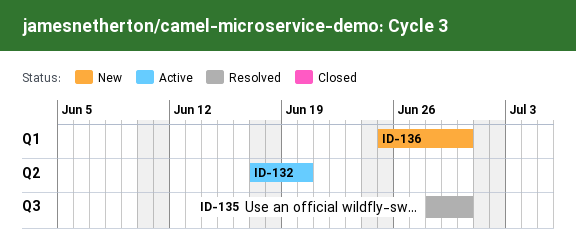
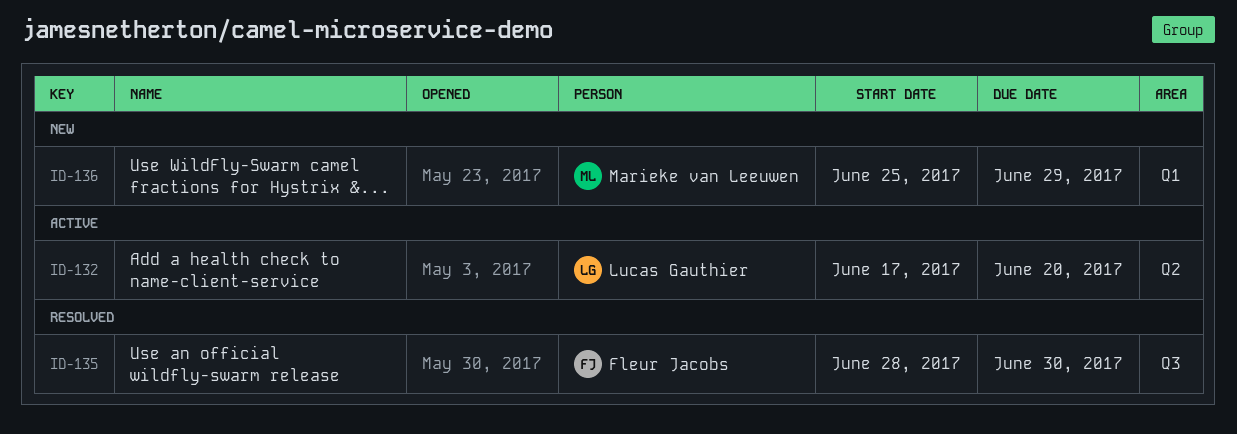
ID-136, due: Jun 30 -> Jun 29

